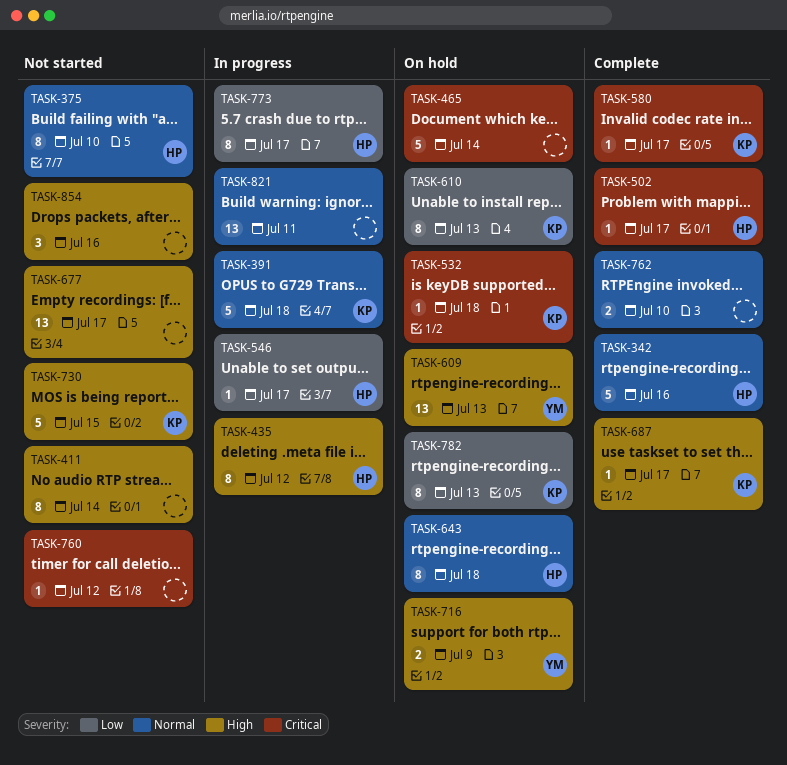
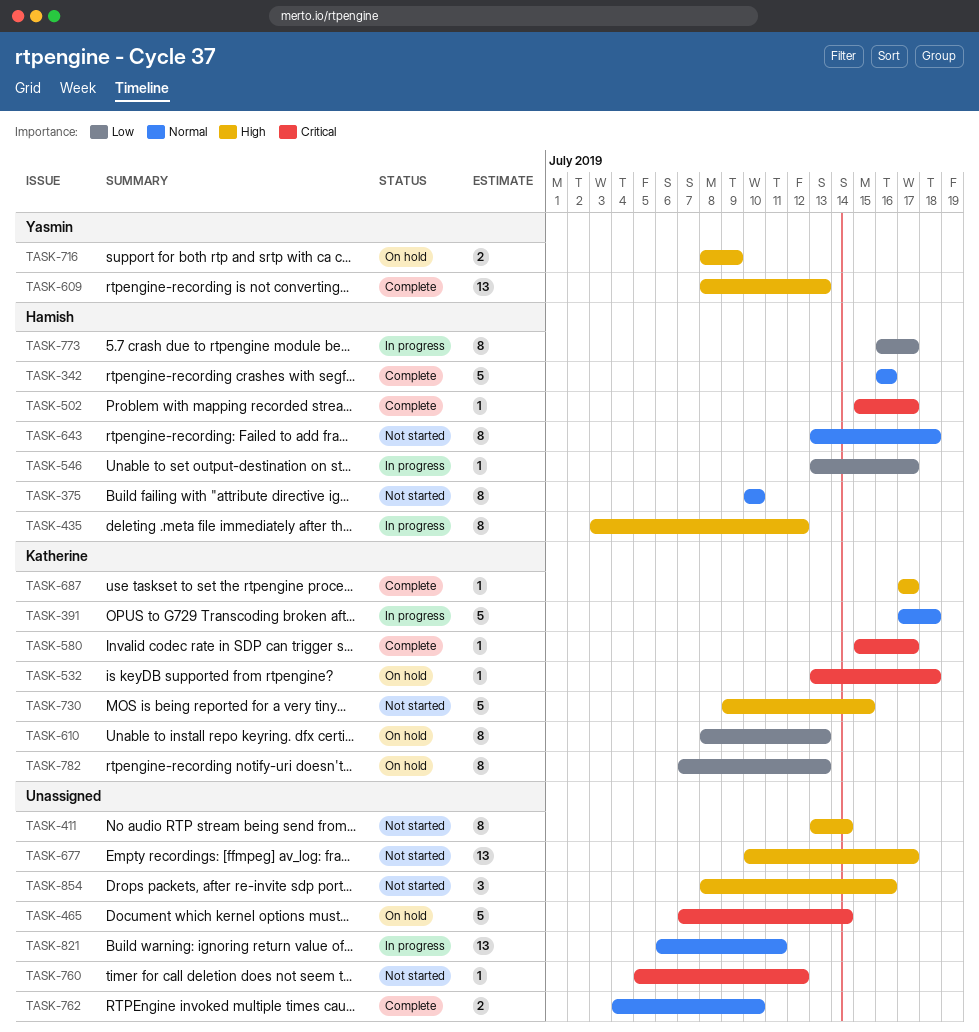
TASK-609, status: On hold -> Complete
TASK-643, status: On hold -> Not started

